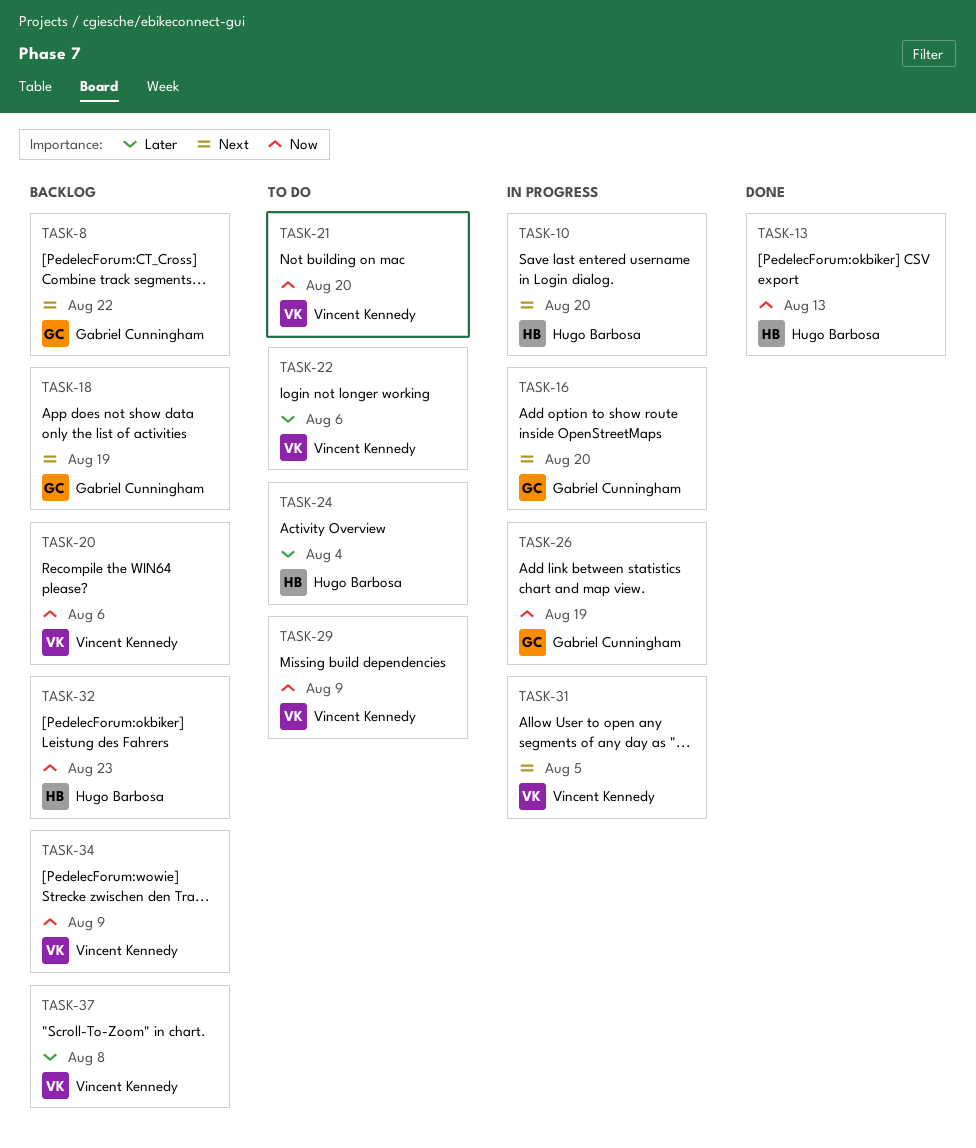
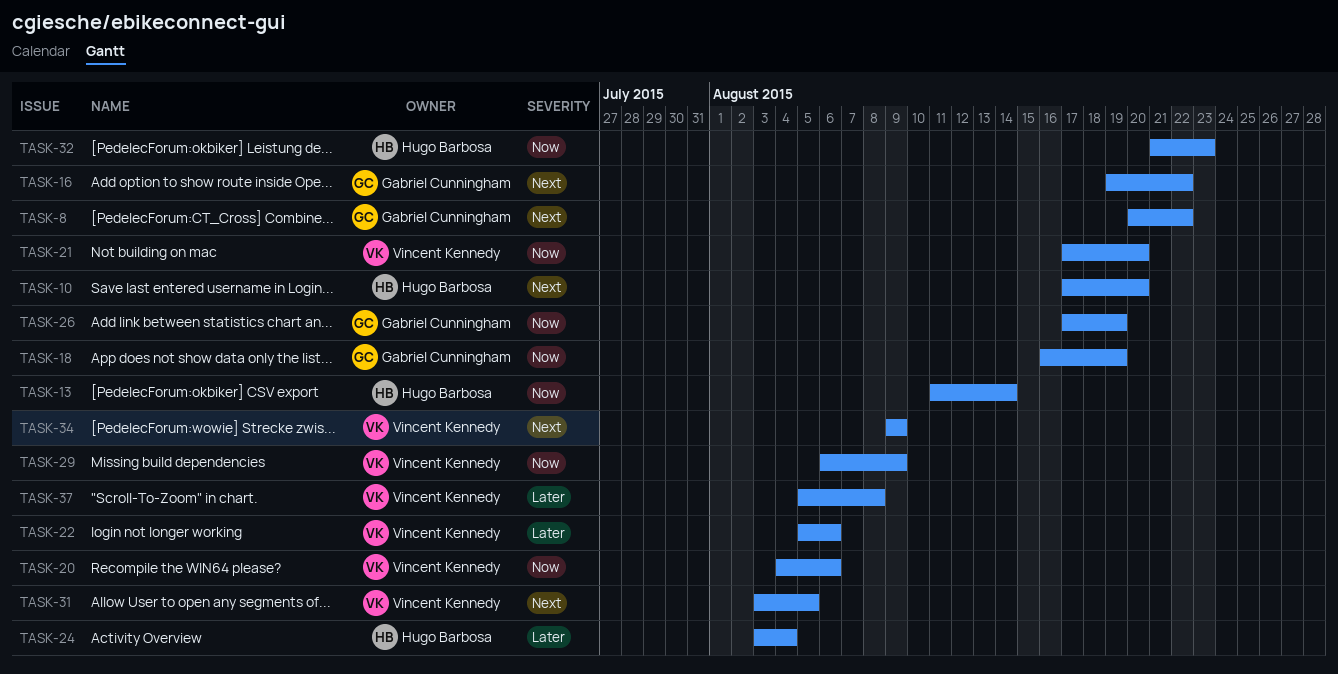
TASK-13, due: Aug 13 -> Aug 14
TASK-16, due: Aug 20 -> Aug 22
TASK-18, priority: Next -> Now
TASK-34, priority: Now -> Next

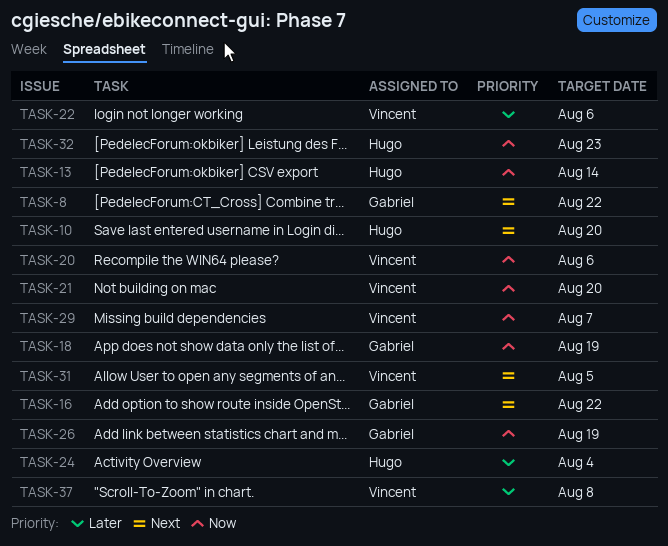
TASK-29, due: Aug 9 -> Aug 7
TASK-34: present -> none

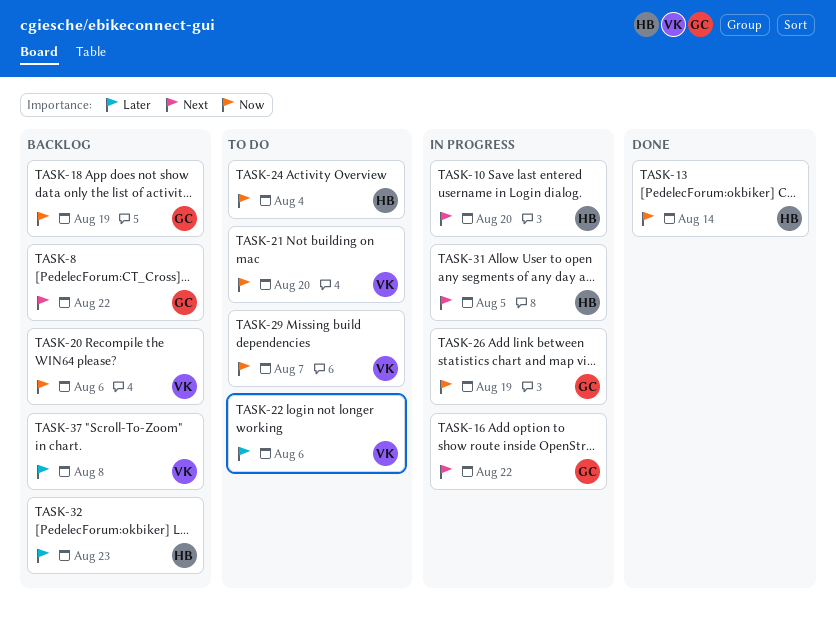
TASK-24, priority: Later -> Now
TASK-31, owner: Vincent -> Hugo
TASK-32, priority: Now -> Later

